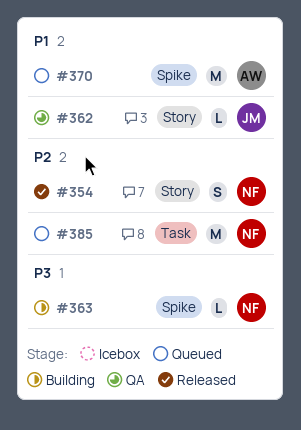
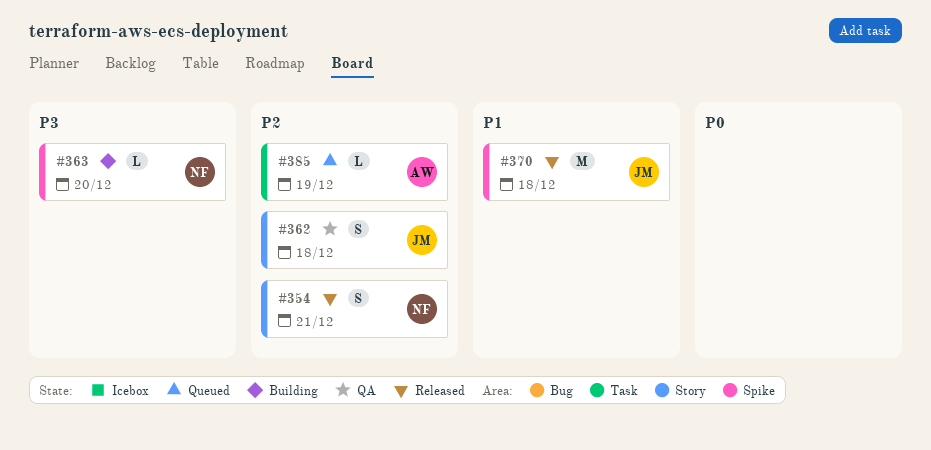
#362, priority: P1 -> P2
#362, estimate: L -> S
#370, status: Queued -> Released
#370, owner: AW -> JM
#385, owner: NF -> AW
#385, estimate: M -> L

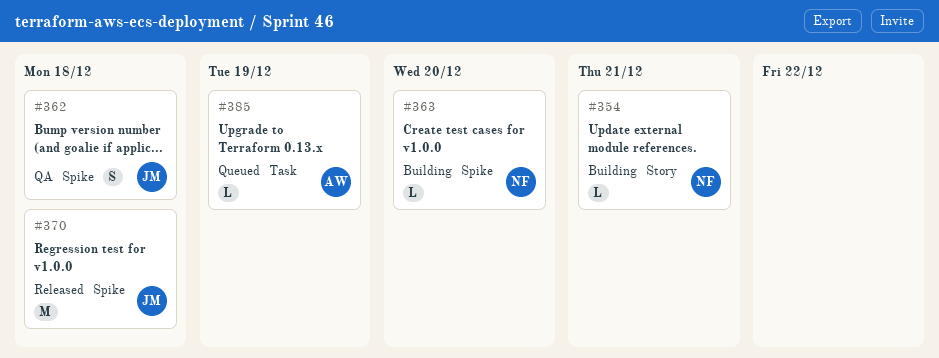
#354, status: Released -> Building
#354, estimate: S -> L
#362, label: Story -> Spike

